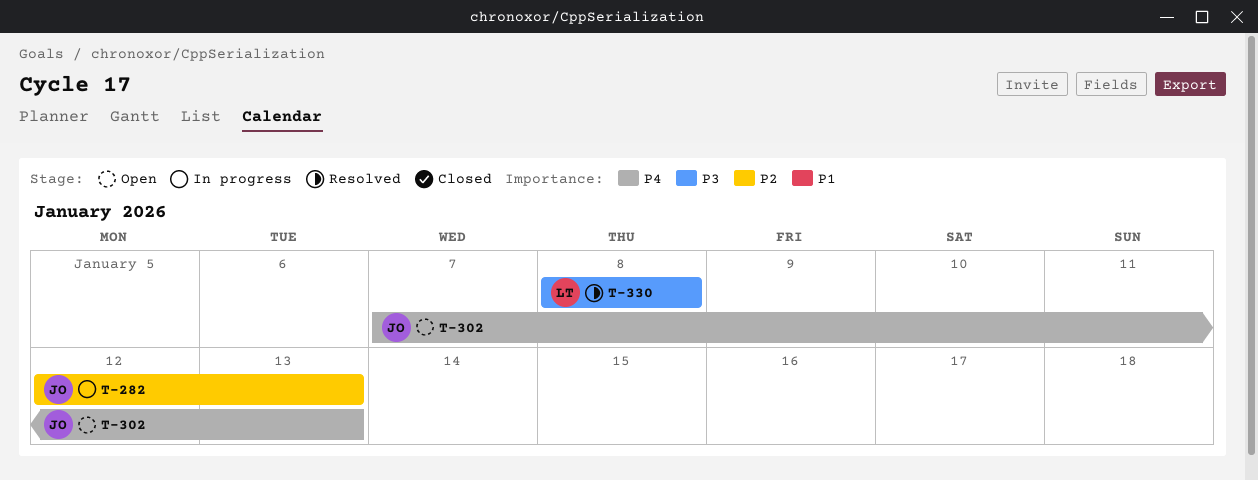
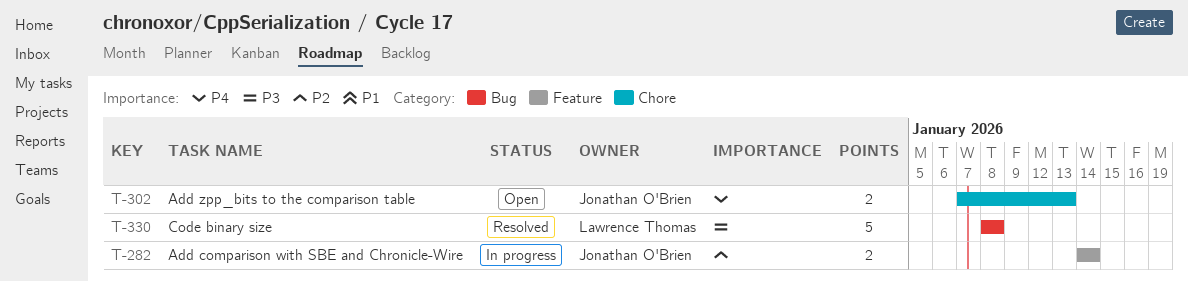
T-282, start: Jan 12 -> Jan 14
T-282, due: Jan 13 -> Jan 14

